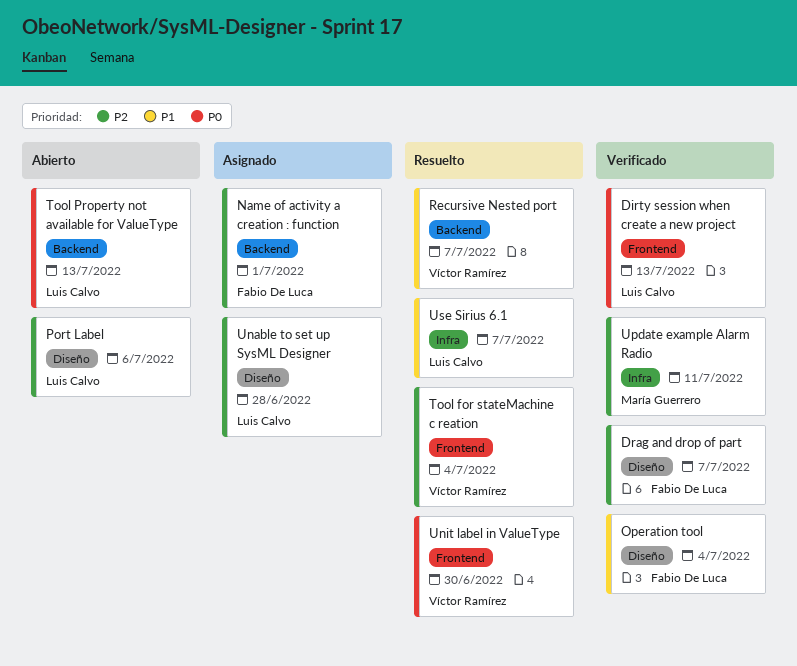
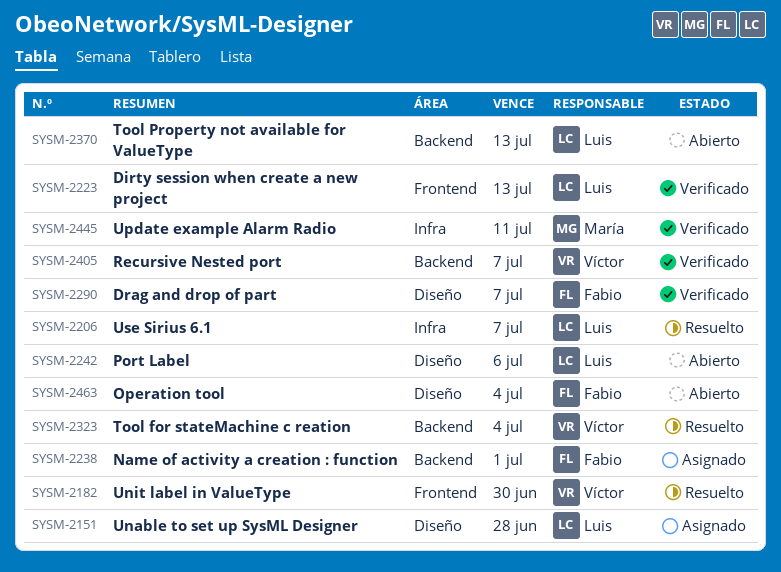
Operation tool, status: Verificado -> Abierto
Recursive Nested port, status: Resuelto -> Verificado
Tool for stateMachine c reation, label: Frontend -> Backend

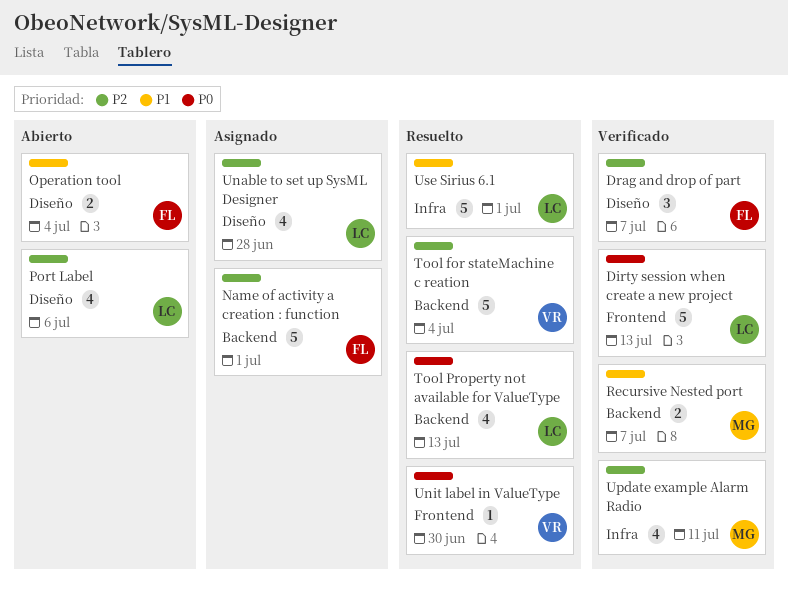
Recursive Nested port, owner: Víctor -> María
Tool Property not available for ValueType, status: Abierto -> Resuelto
Use Sirius 6.1, due: Jul 7 -> Jul 1

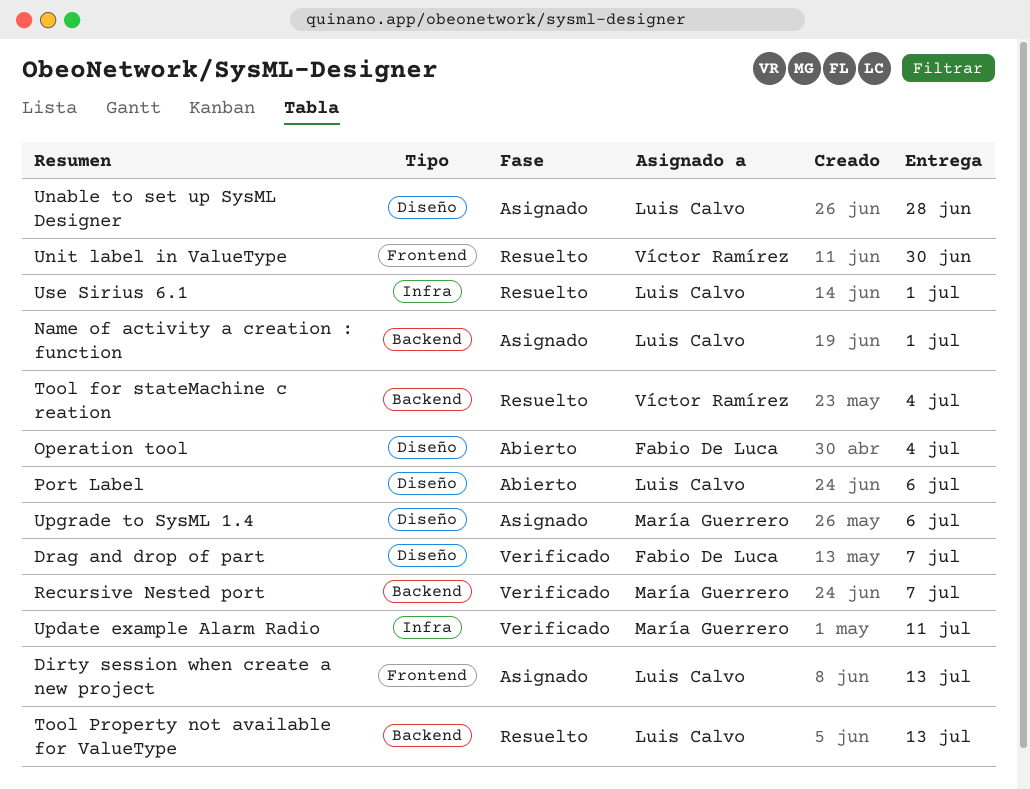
Dirty session when create a new project, status: Verificado -> Asignado
Name of activity a creation : function, owner: Fabio De Luca -> Luis Calvo
Upgrade to SysML 1.4: none -> present

